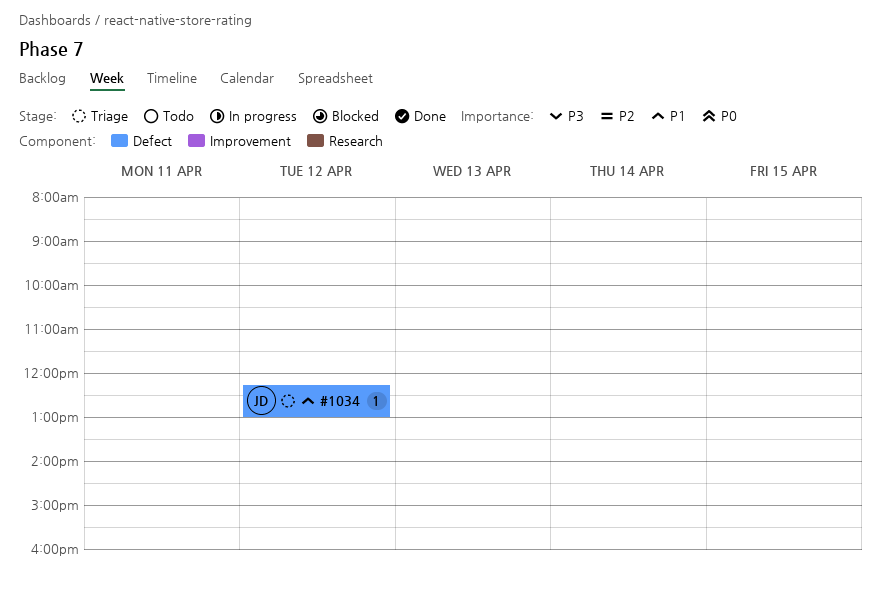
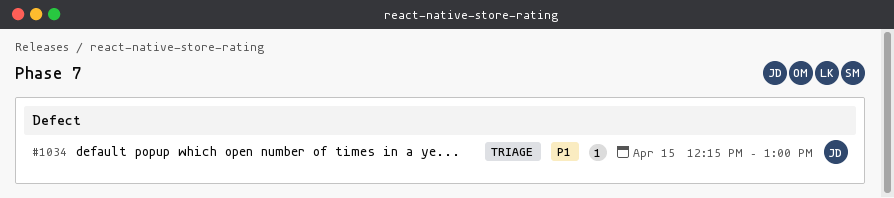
#1034, day: Apr 12 -> Apr 15

